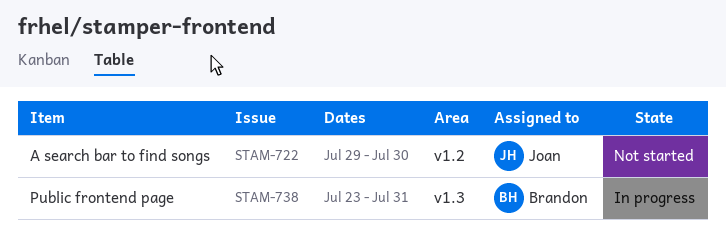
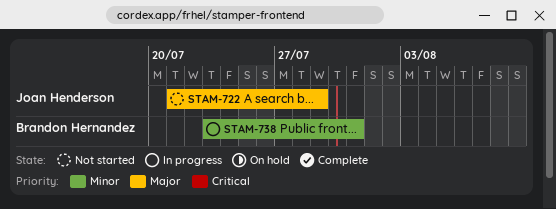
STAM-722, start: Jul 29 -> Jul 21
STAM-722, due: Jul 30 -> Jul 29

